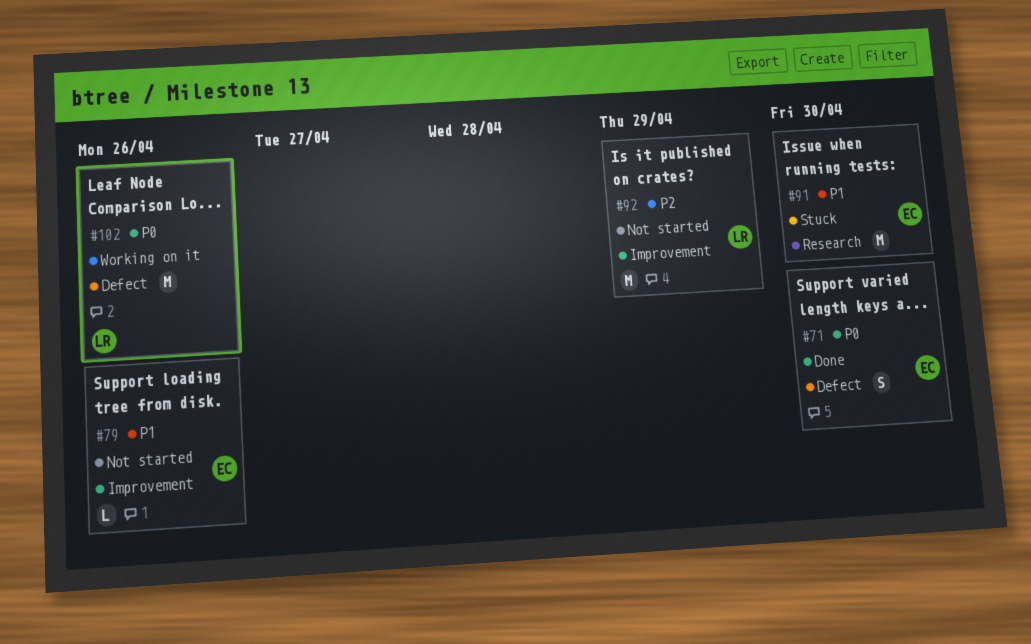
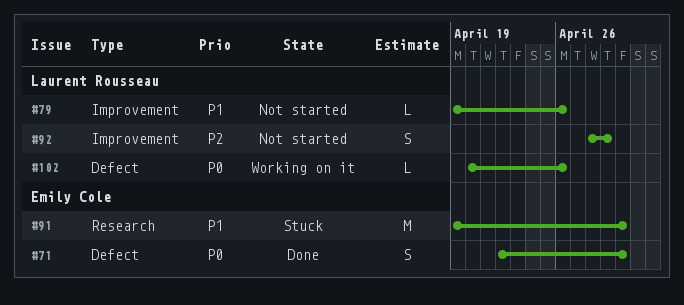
#79, owner: Emily Cole -> Laurent Rousseau
#92, estimate: M -> S
#102, estimate: M -> L

